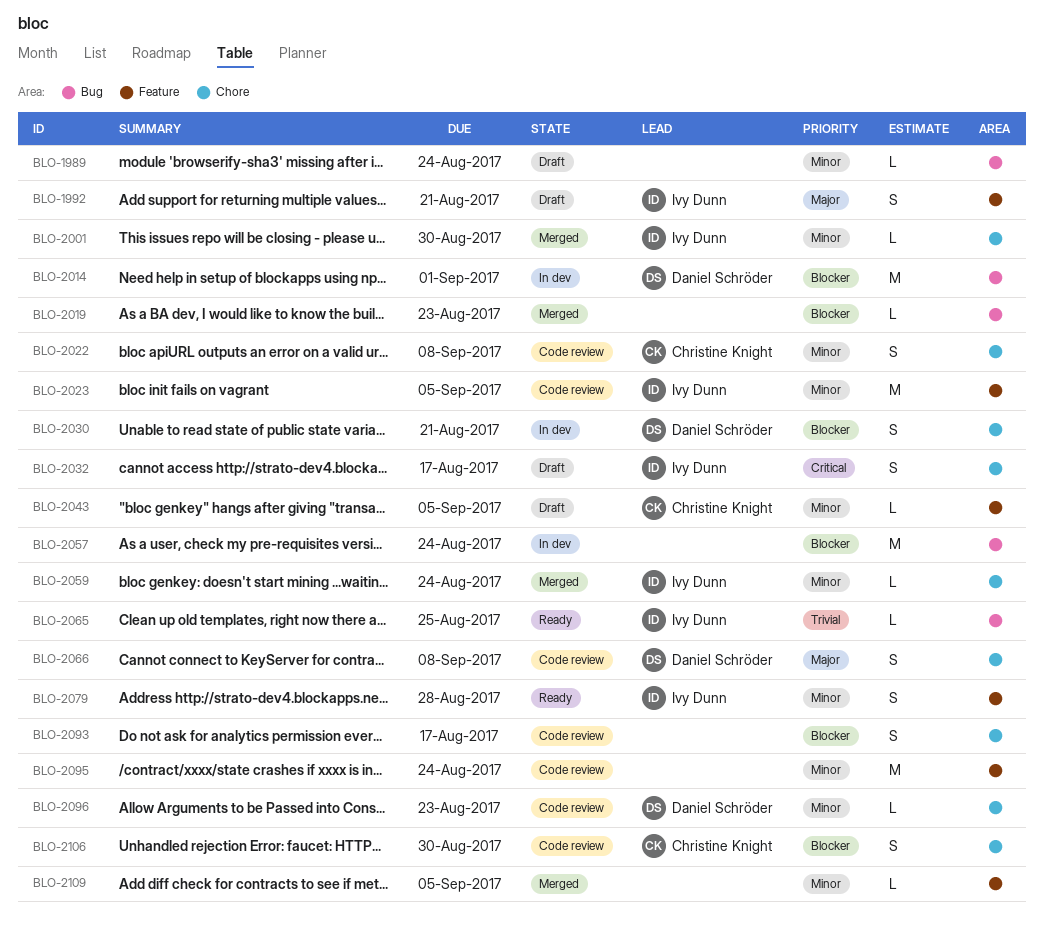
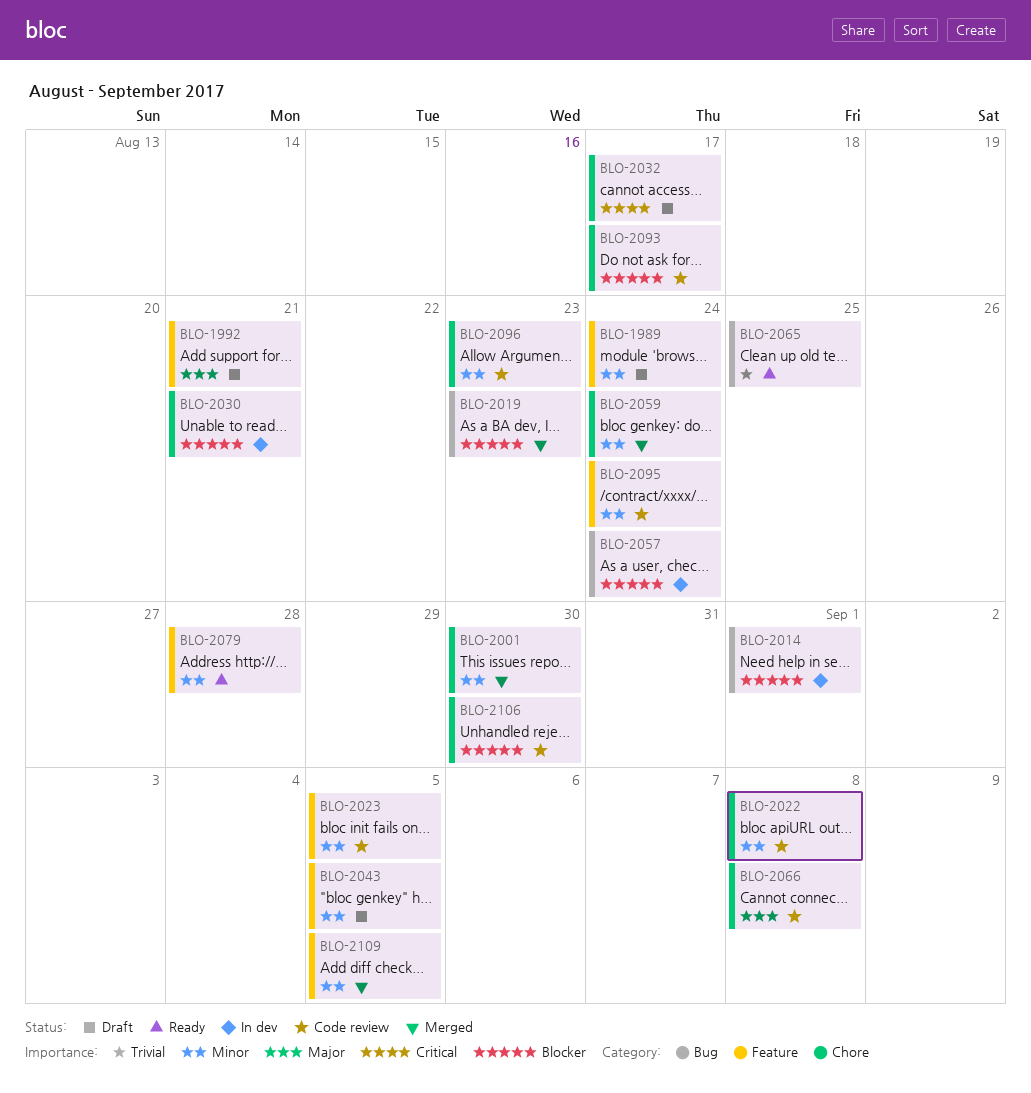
BLO-1989, label: Bug -> Feature

